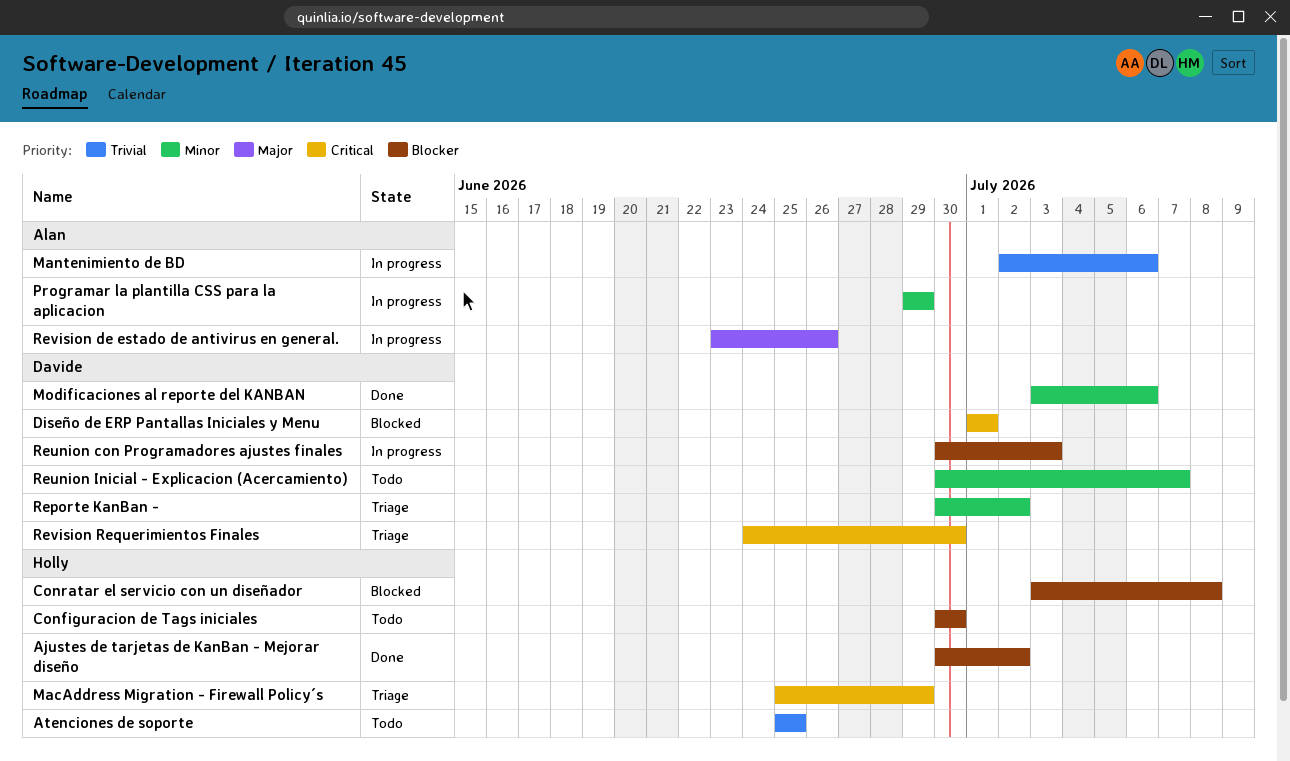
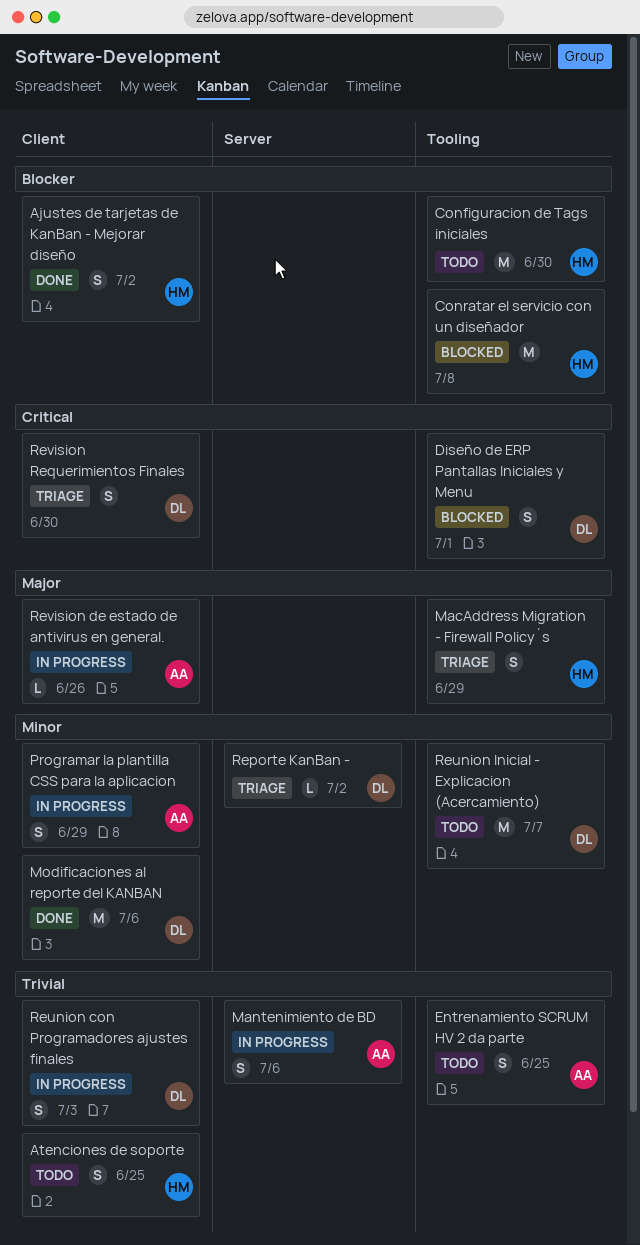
Entrenamiento SCRUM HV 2 da parte: none -> present
MacAddress Migration - Firewall Policy´s, priority: Critical -> Major
Reunion con Programadores ajustes finales, priority: Blocker -> Trivial

